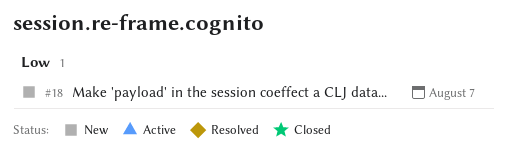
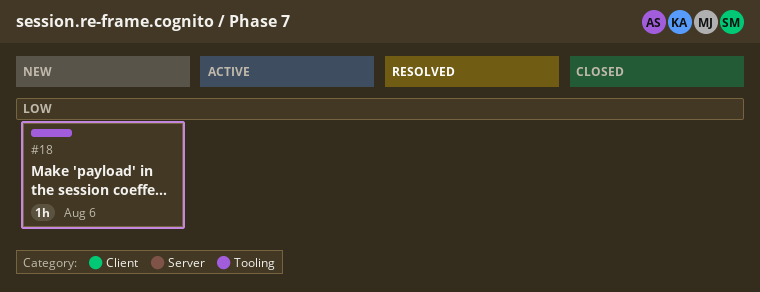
#18, due: Aug 7 -> Aug 6

